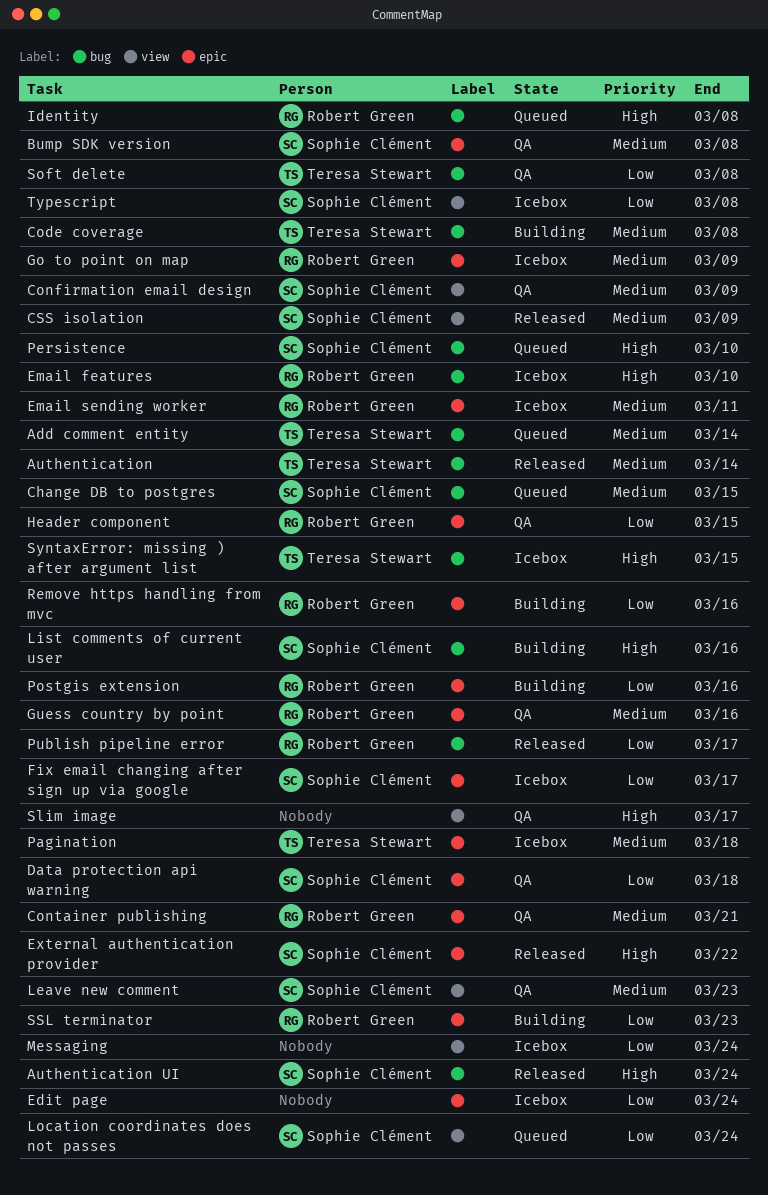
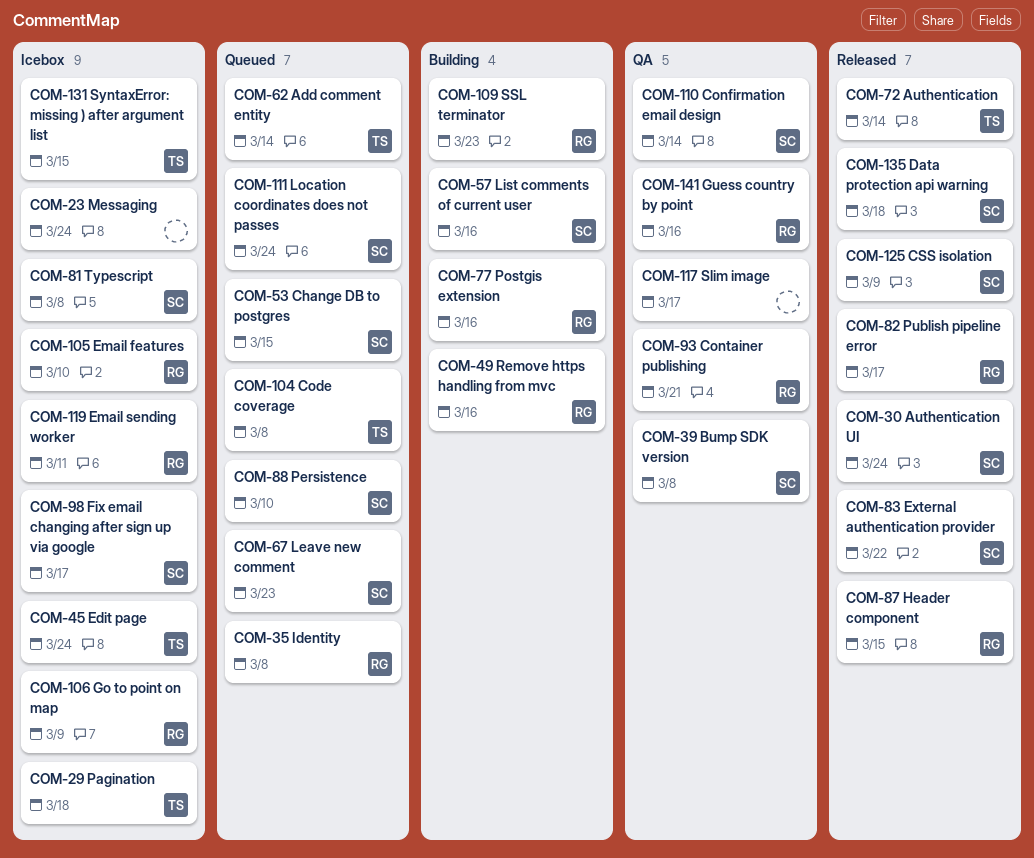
Code coverage, status: Building -> Queued
Confirmation email design, due: Mar 9 -> Mar 14
Data protection api warning, status: QA -> Released
Edit page, owner: none -> Teresa Stewart
Header component, status: QA -> Released
Leave new comment, status: QA -> Queued
Soft delete: present -> none

